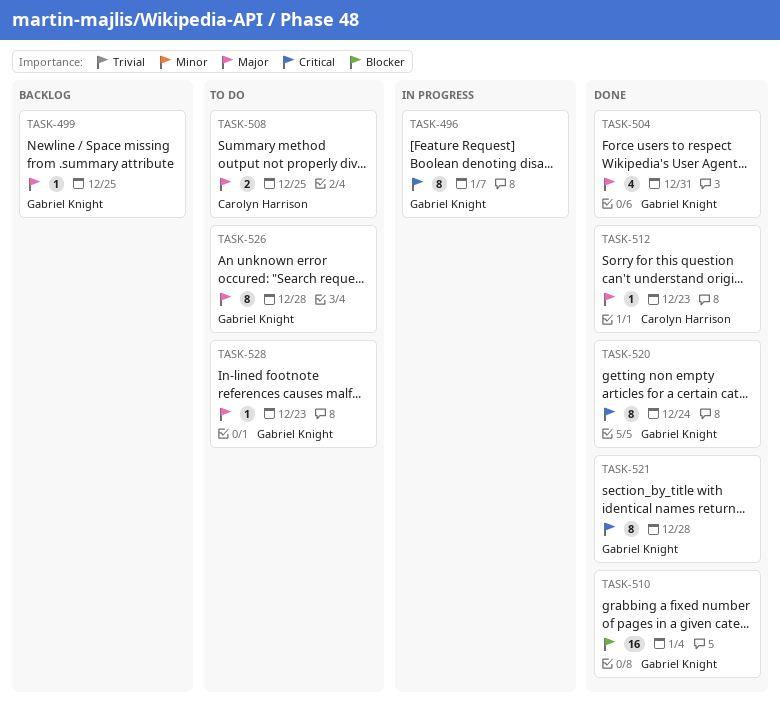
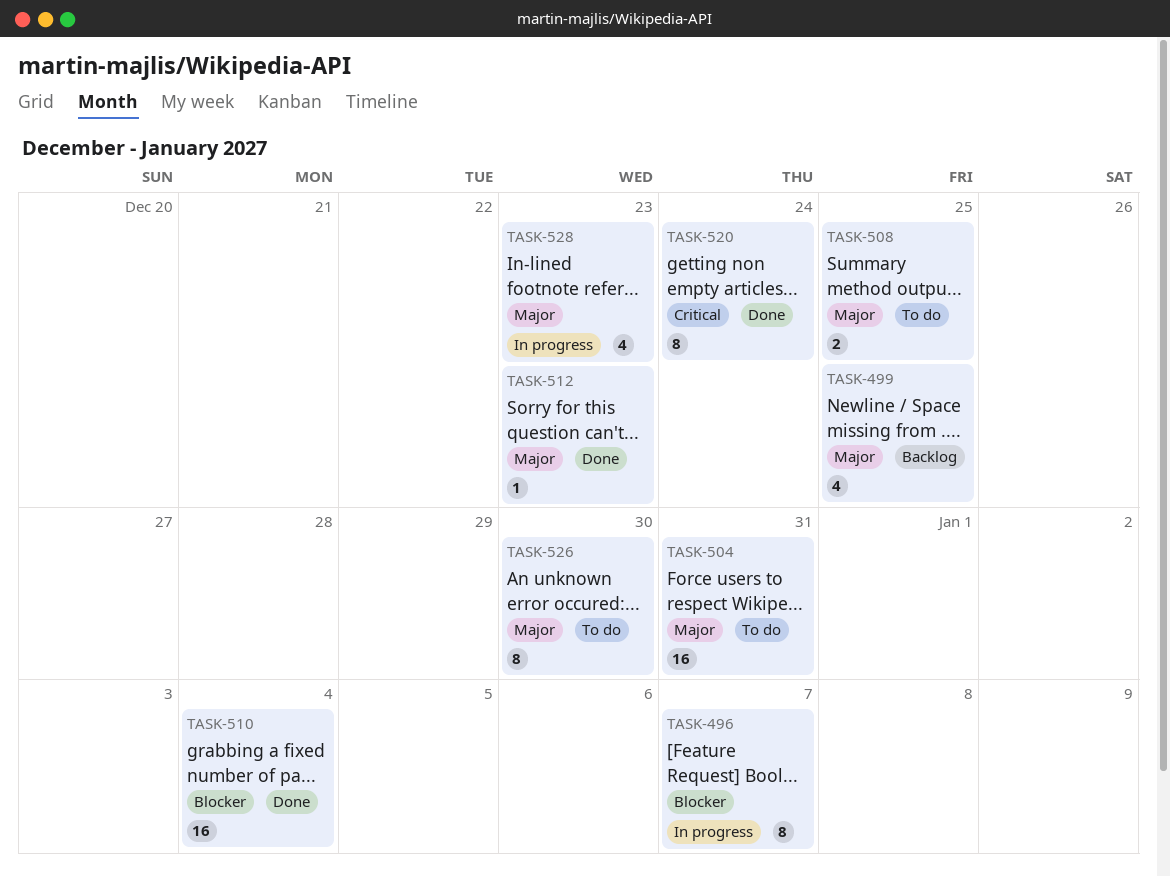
TASK-496, priority: Critical -> Blocker
TASK-499, estimate: 1 -> 4
TASK-504, status: Done -> To do
TASK-504, estimate: 4 -> 16
TASK-521: present -> none
TASK-526, due: Dec 28 -> Dec 30
TASK-528, status: To do -> In progress
TASK-528, estimate: 1 -> 4

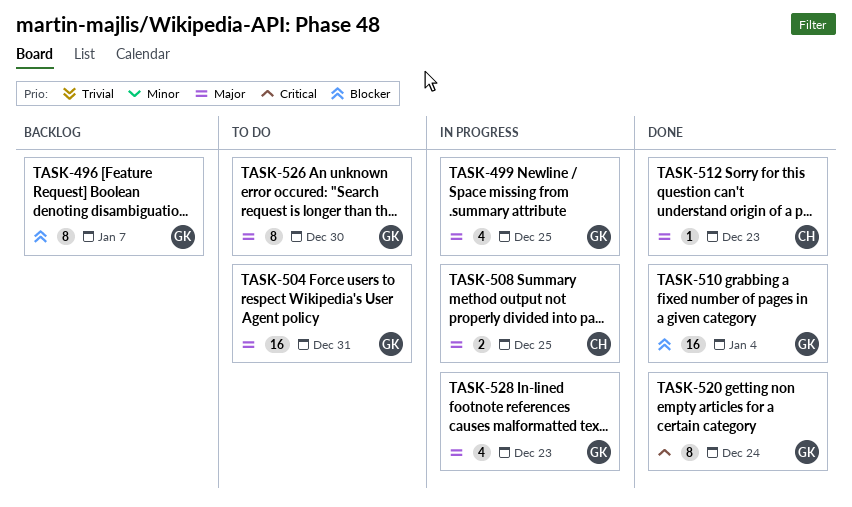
TASK-496, status: In progress -> Backlog
TASK-499, status: Backlog -> In progress
TASK-508, status: To do -> In progress

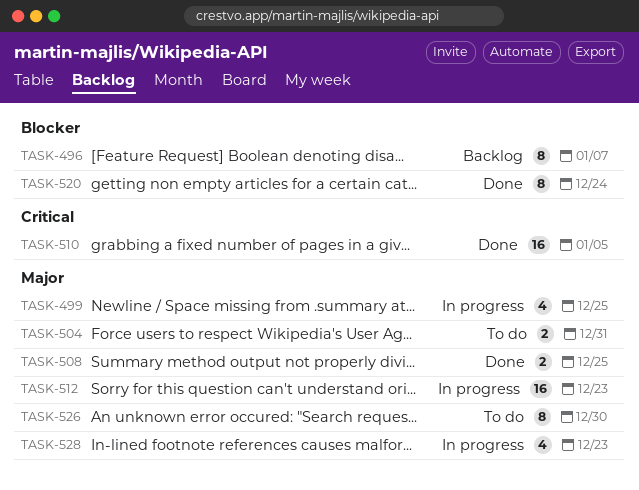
TASK-504, estimate: 16 -> 2
TASK-508, status: In progress -> Done
TASK-510, priority: Blocker -> Critical
TASK-510, due: Jan 4 -> Jan 5
TASK-512, status: Done -> In progress
TASK-512, estimate: 1 -> 16
TASK-520, priority: Critical -> Blocker

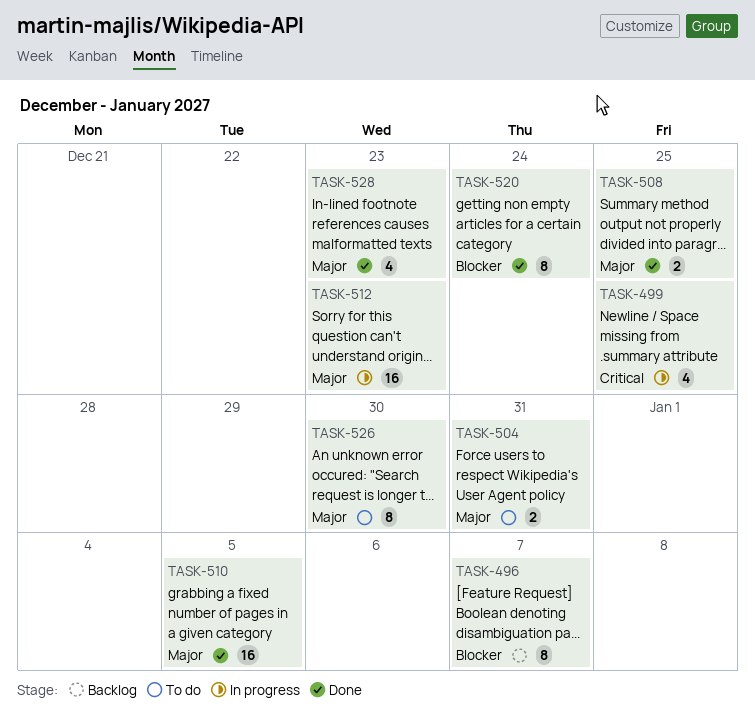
TASK-499, priority: Major -> Critical
TASK-510, priority: Critical -> Major
TASK-528, status: In progress -> Done

